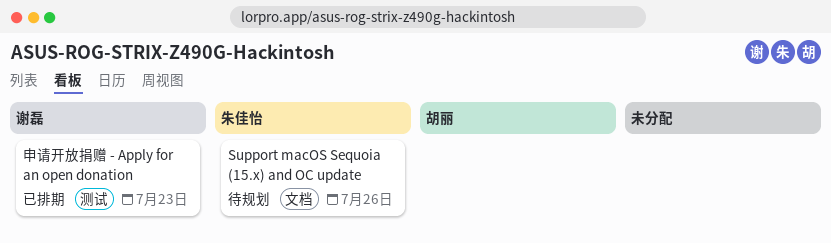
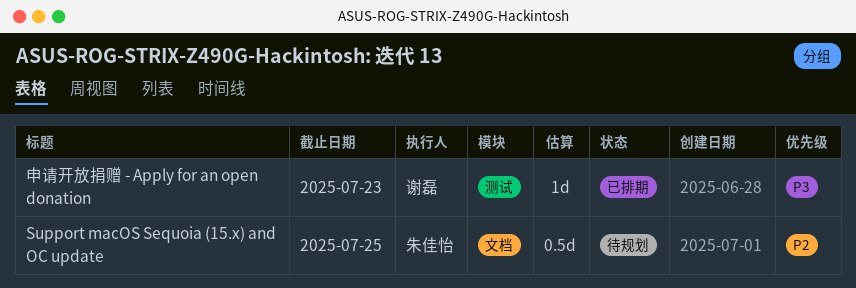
Support macOS Sequoia (15.x) and OC update, due: Jul 26 -> Jul 25

